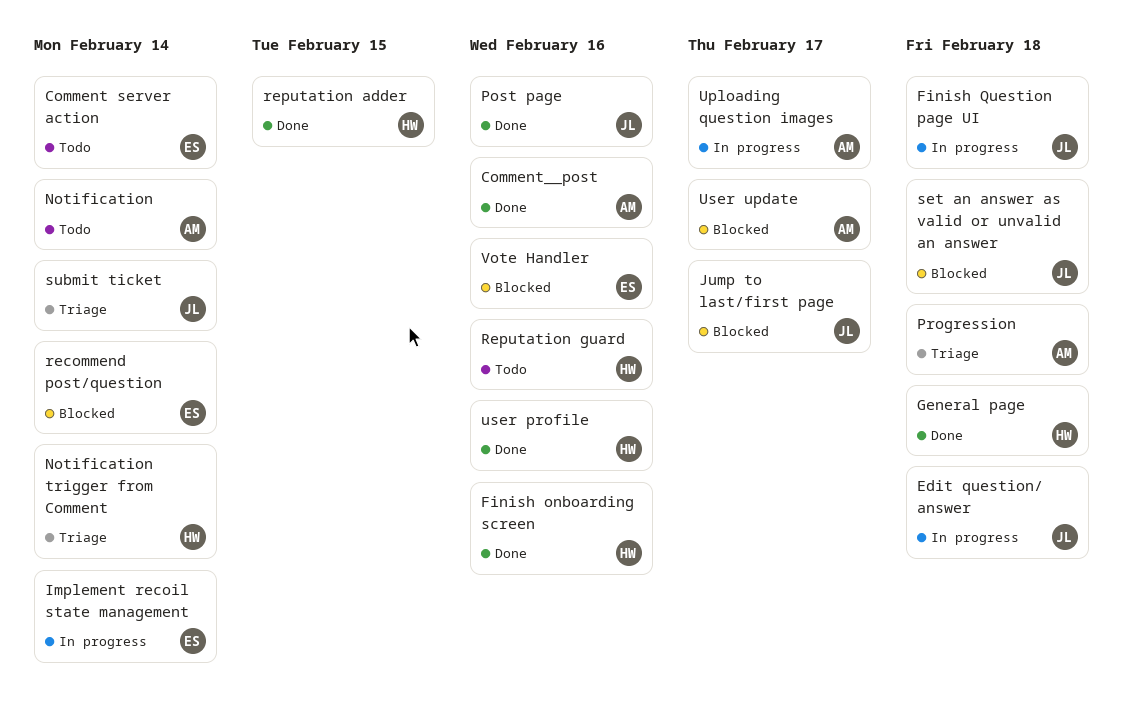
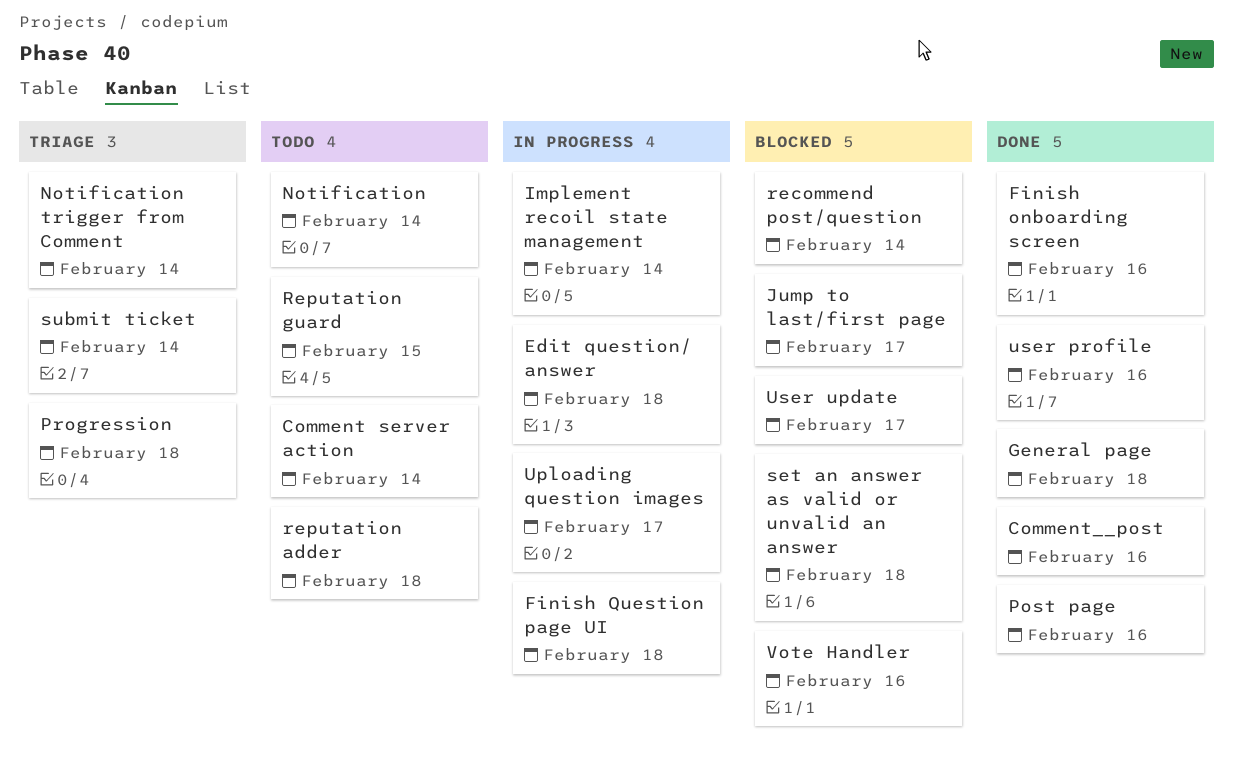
reputation adder, status: Done -> Todo
reputation adder, due: Feb 15 -> Feb 18
Reputation guard, due: Feb 16 -> Feb 15

